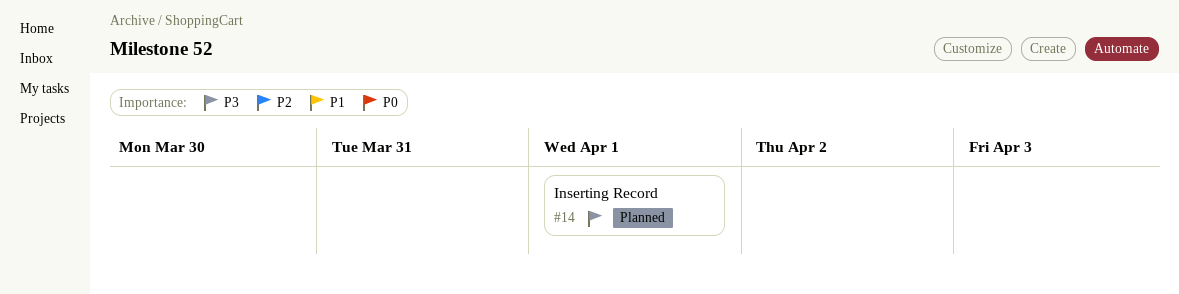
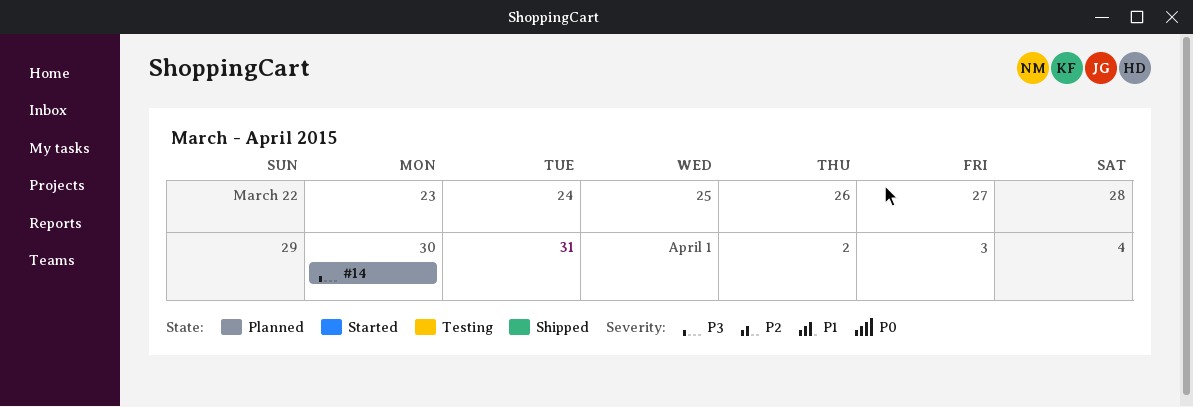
#14, due: Apr 1 -> Mar 30

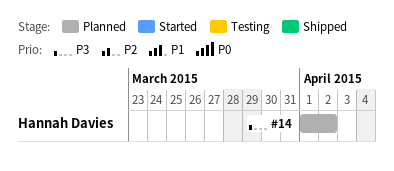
#14, start: Mar 30 -> Apr 1
#14, due: Mar 30 -> Apr 2

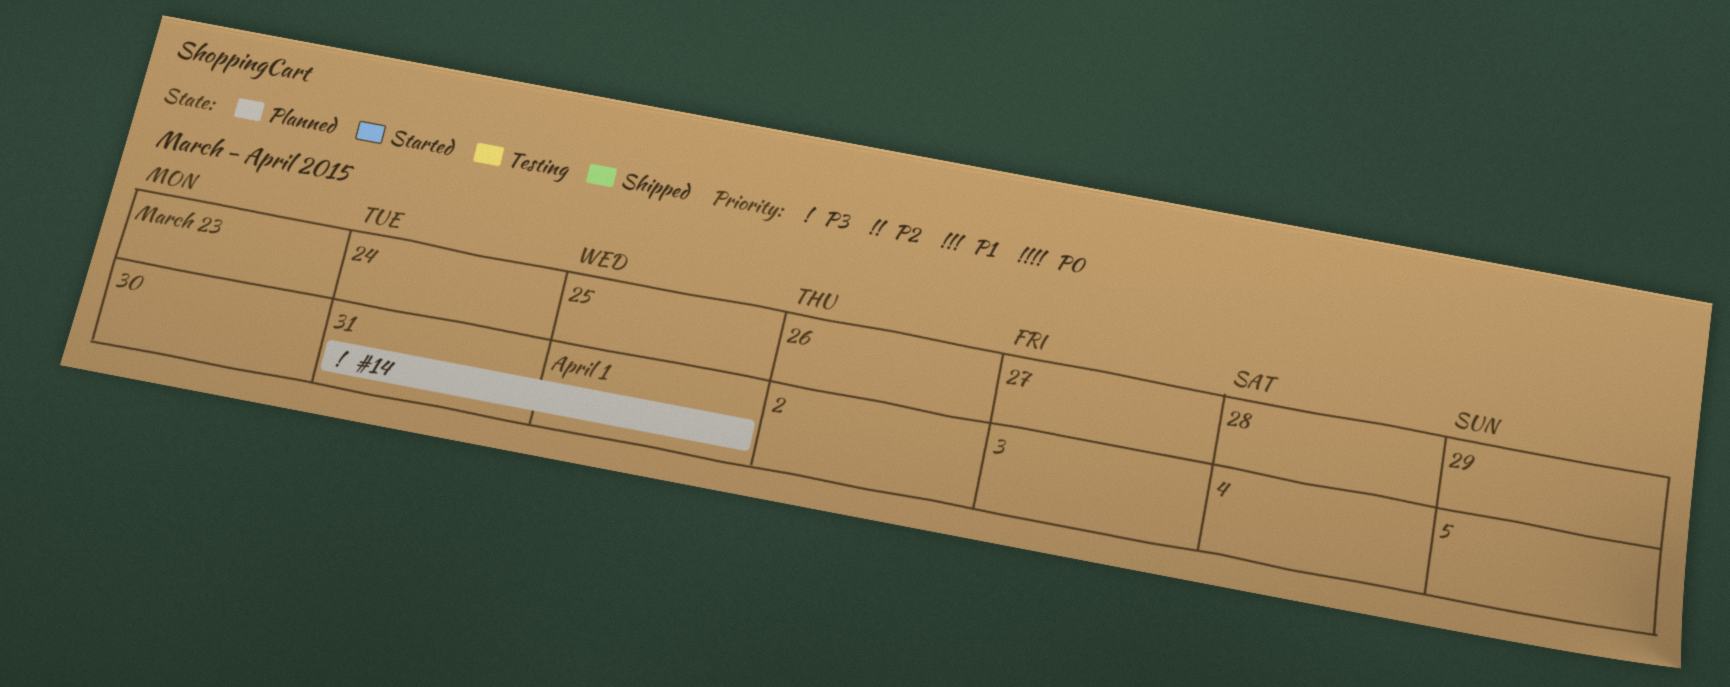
#14, start: Apr 1 -> Mar 31
#14, due: Apr 2 -> Apr 1

